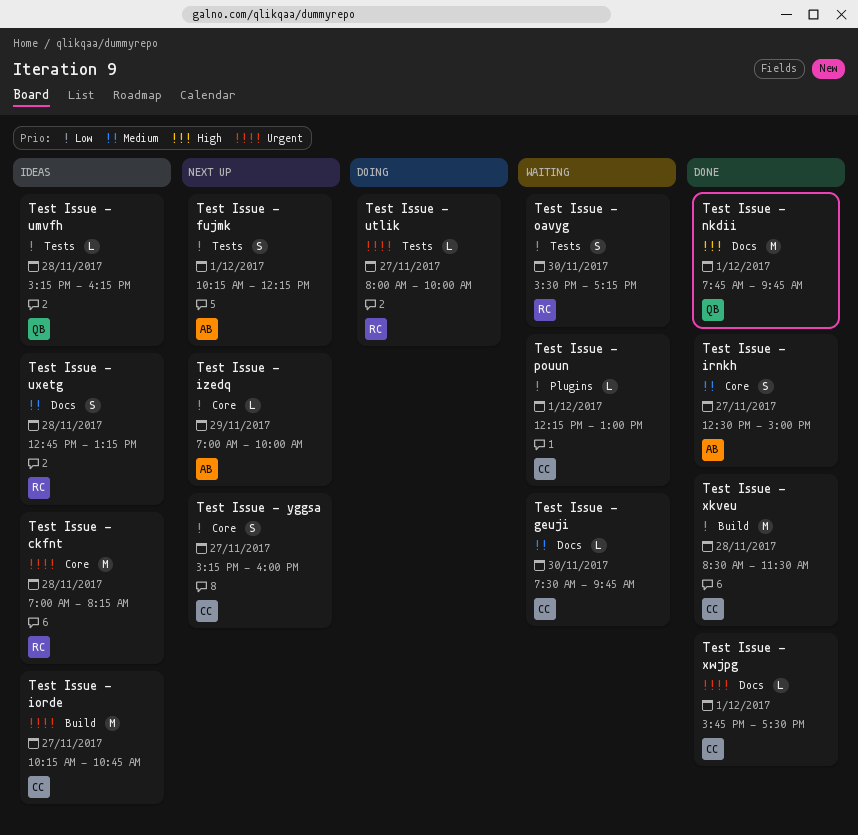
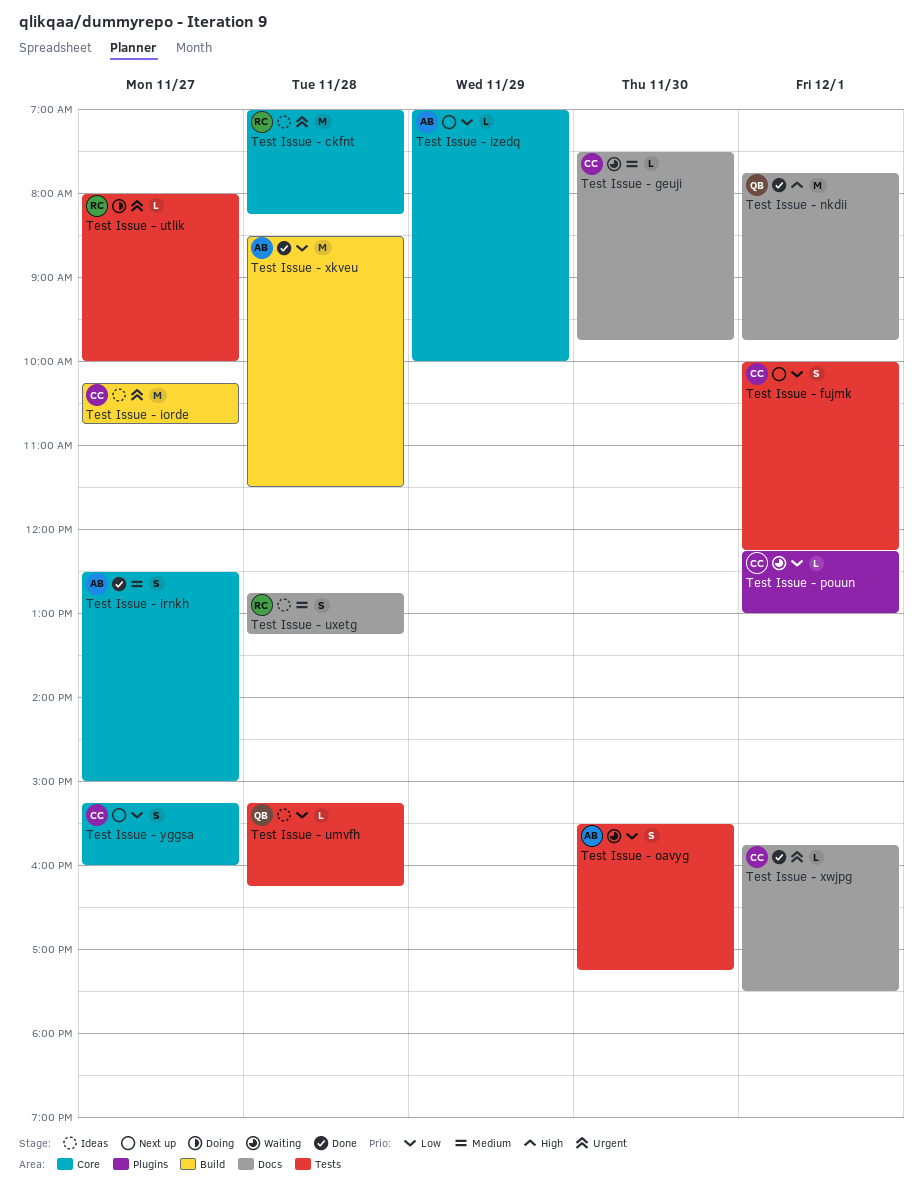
Test Issue - fujmk, owner: AB -> CC
Test Issue - fujmk, begins: 10:15 -> 10:00
Test Issue - oavyg, owner: RC -> AB
Test Issue - xkveu, owner: CC -> AB

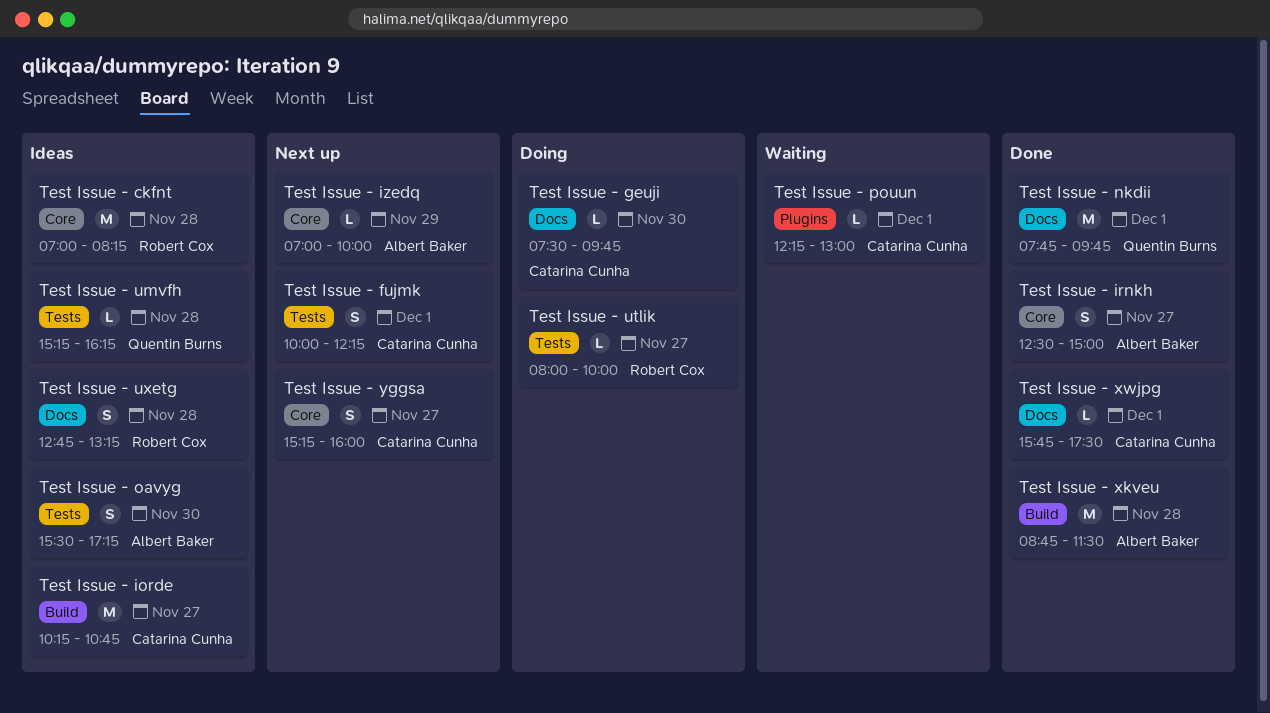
Test Issue - geuji, status: Waiting -> Doing
Test Issue - oavyg, status: Waiting -> Ideas
Test Issue - xkveu, begins: 08:30 -> 08:45

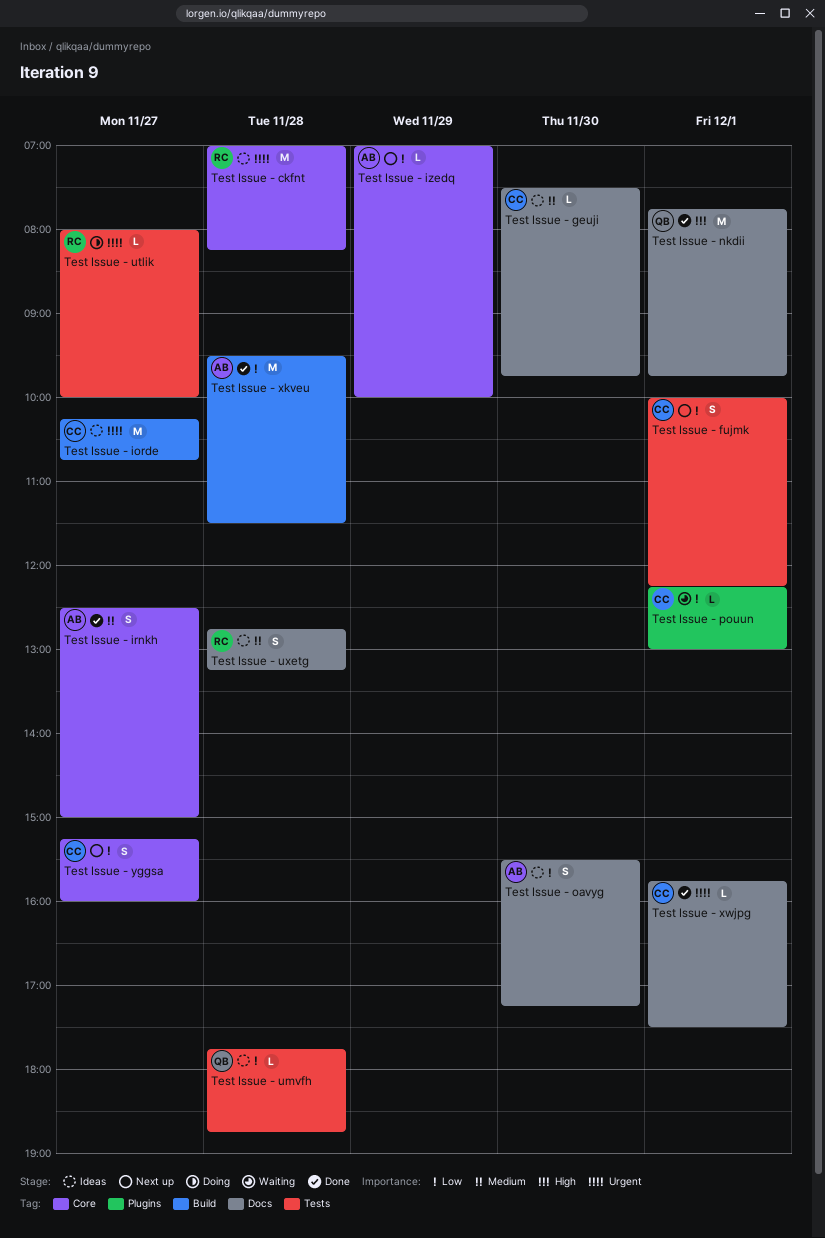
Test Issue - geuji, status: Doing -> Ideas
Test Issue - oavyg, label: Tests -> Docs
Test Issue - umvfh, begins: 15:15 -> 17:45
Test Issue - umvfh, ends: 16:15 -> 18:45
Test Issue - xkveu, begins: 08:45 -> 09:30

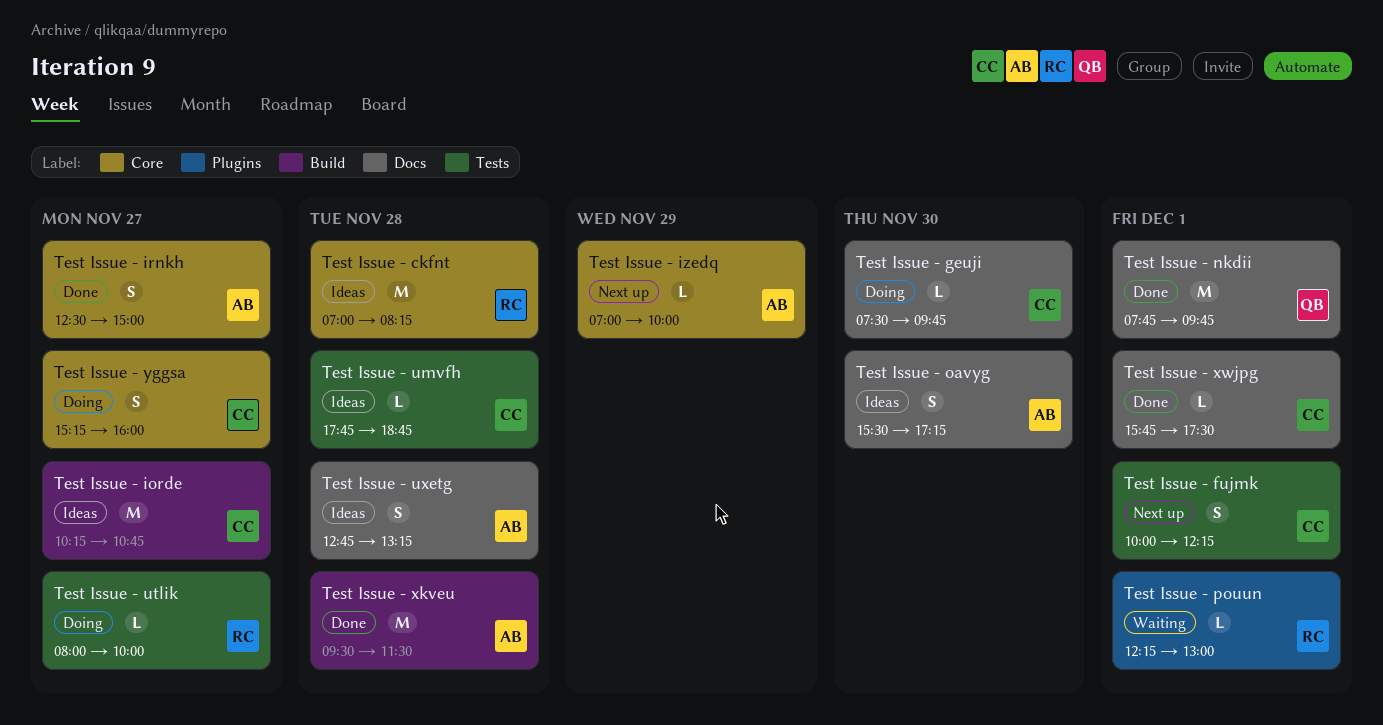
Test Issue - geuji, status: Ideas -> Doing
Test Issue - pouun, owner: CC -> RC
Test Issue - umvfh, owner: QB -> CC
Test Issue - uxetg, owner: RC -> AB
Test Issue - yggsa, status: Next up -> Doing

